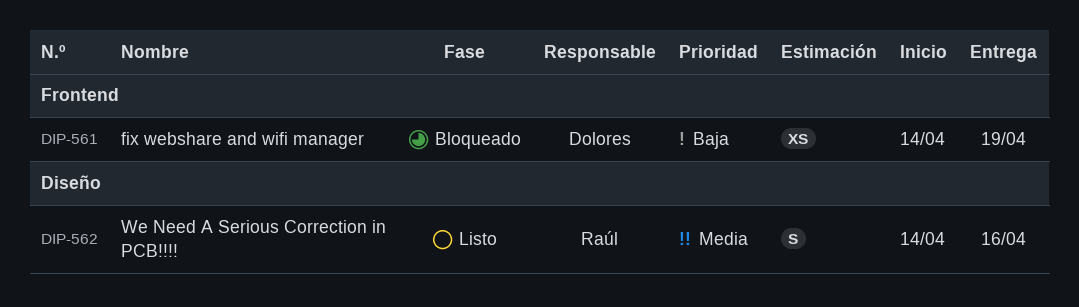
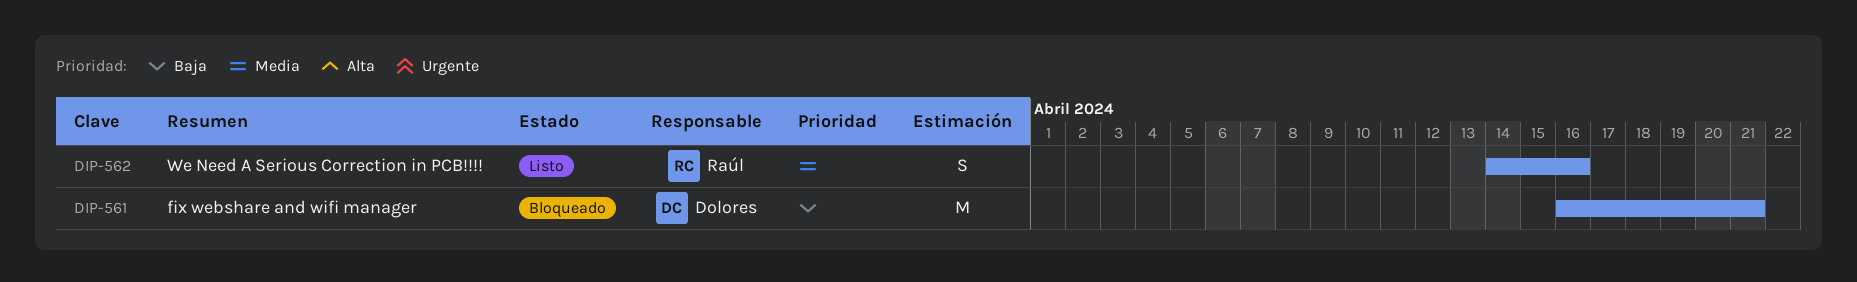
DIP-561, estimate: XS -> M
DIP-561, start: Apr 14 -> Apr 16
DIP-561, due: Apr 19 -> Apr 21

